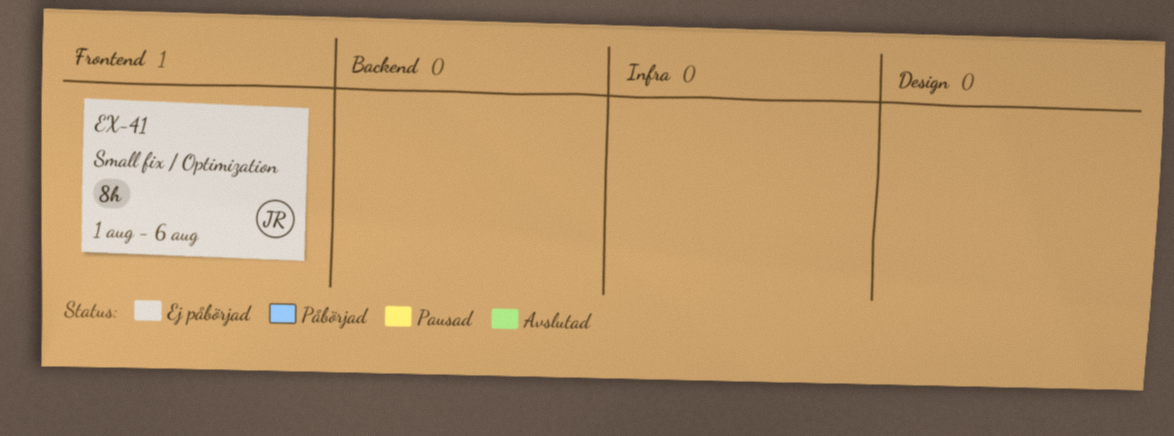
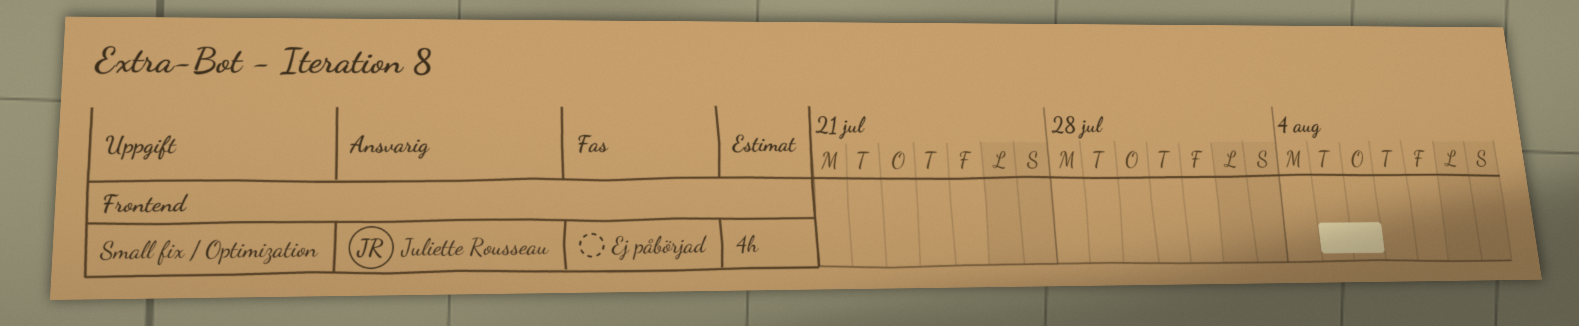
Small fix / Optimization, estimate: 8h -> 4h
Small fix / Optimization, start: Aug 1 -> Aug 5

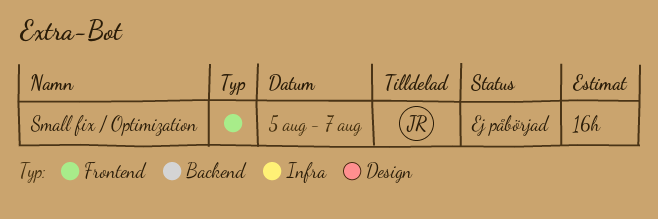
Small fix / Optimization, estimate: 4h -> 16h
Small fix / Optimization, due: Aug 6 -> Aug 7

